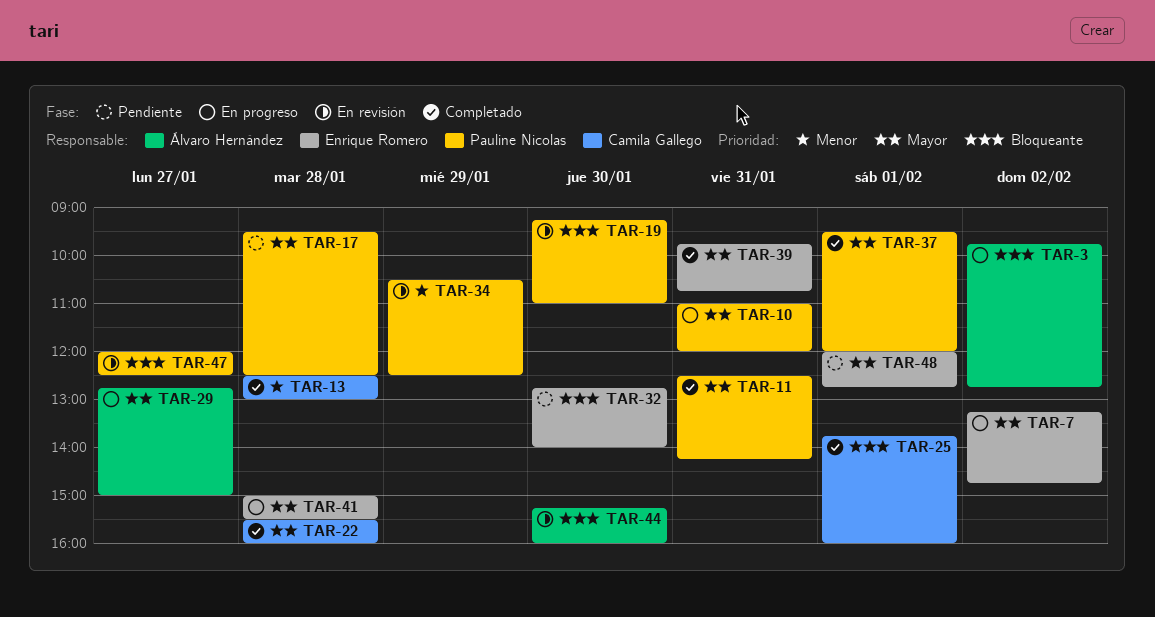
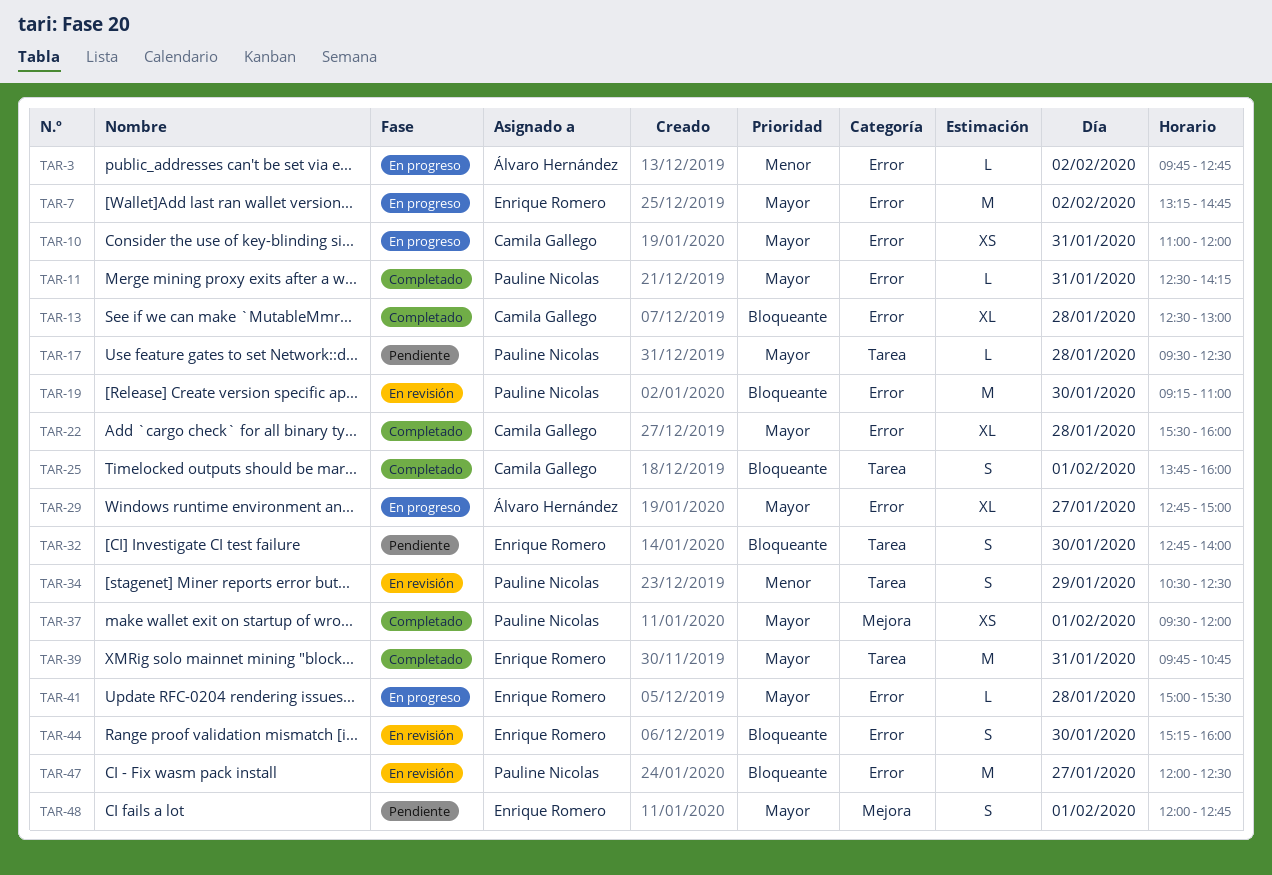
TAR-3, priority: Bloqueante -> Menor
TAR-10, owner: Pauline Nicolas -> Camila Gallego
TAR-13, priority: Menor -> Bloqueante
TAR-44, owner: Álvaro Hernández -> Enrique Romero

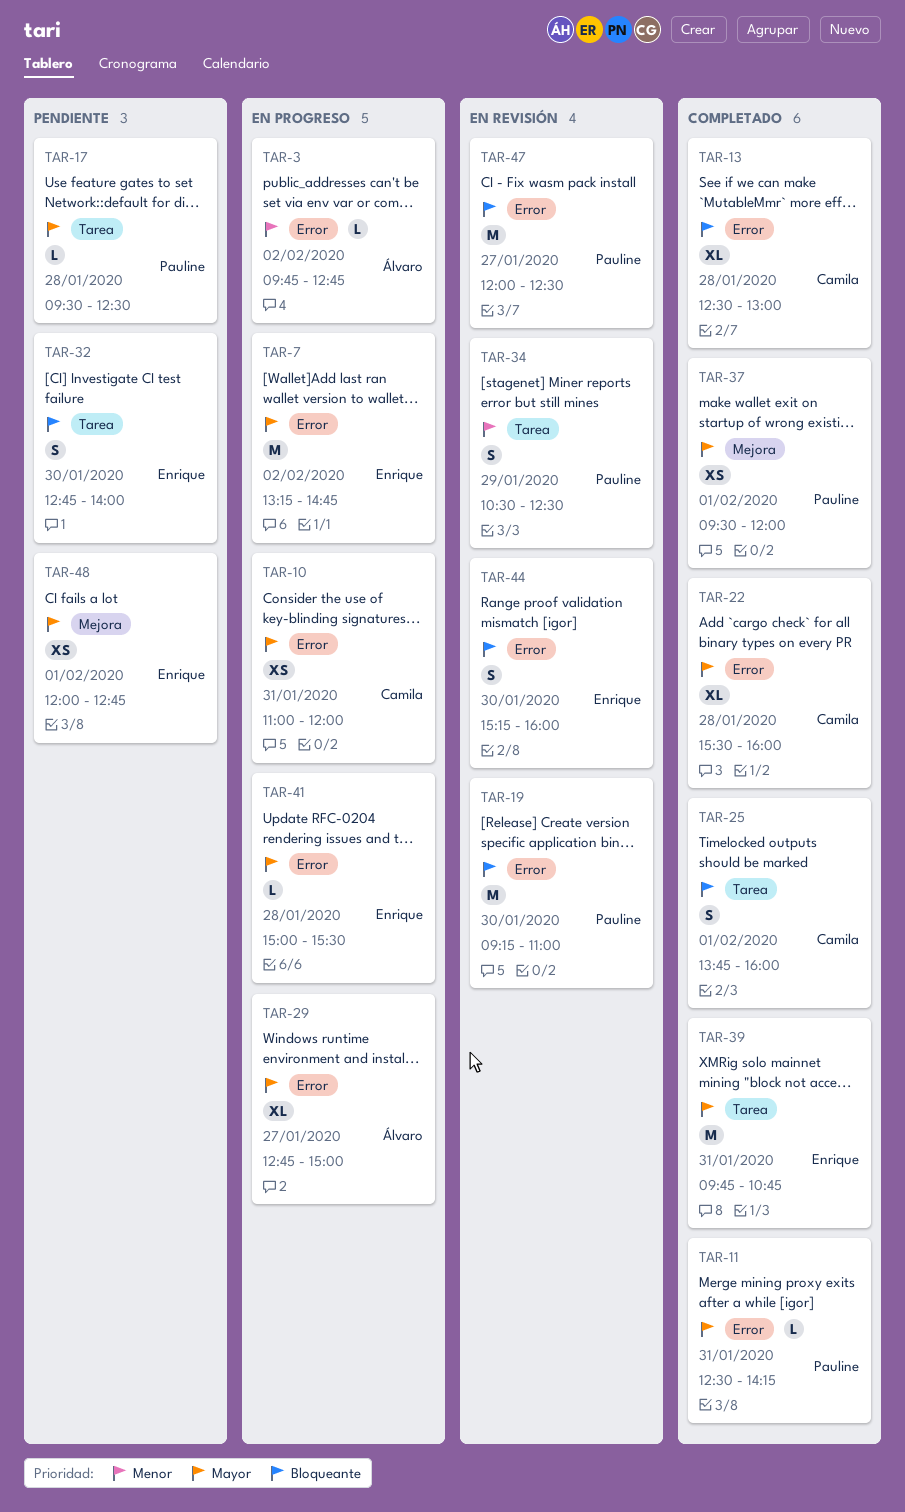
TAR-48, estimate: S -> XS

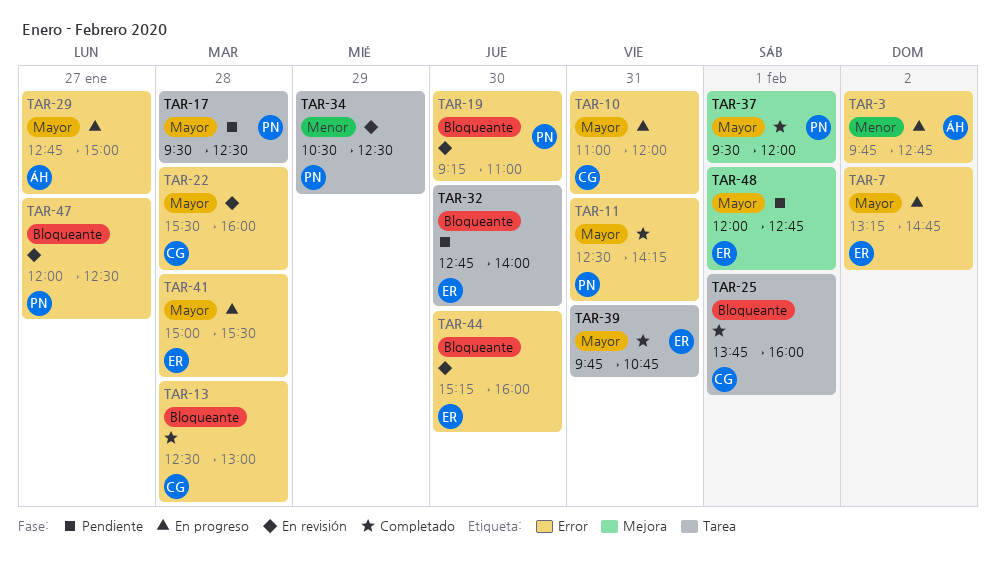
TAR-22, status: Completado -> En revisión

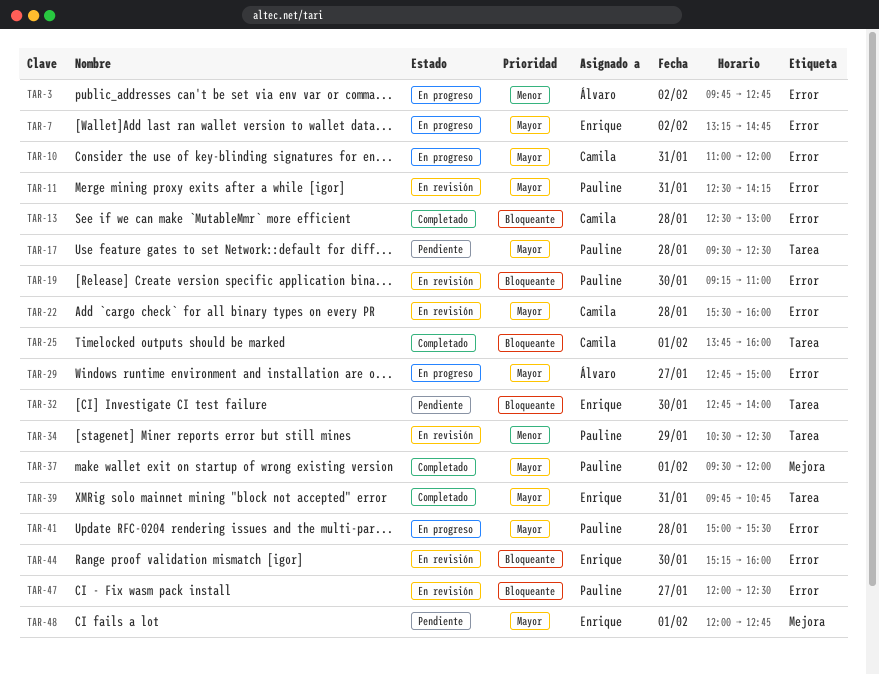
TAR-11, status: Completado -> En revisión
TAR-41, owner: Enrique -> Pauline

